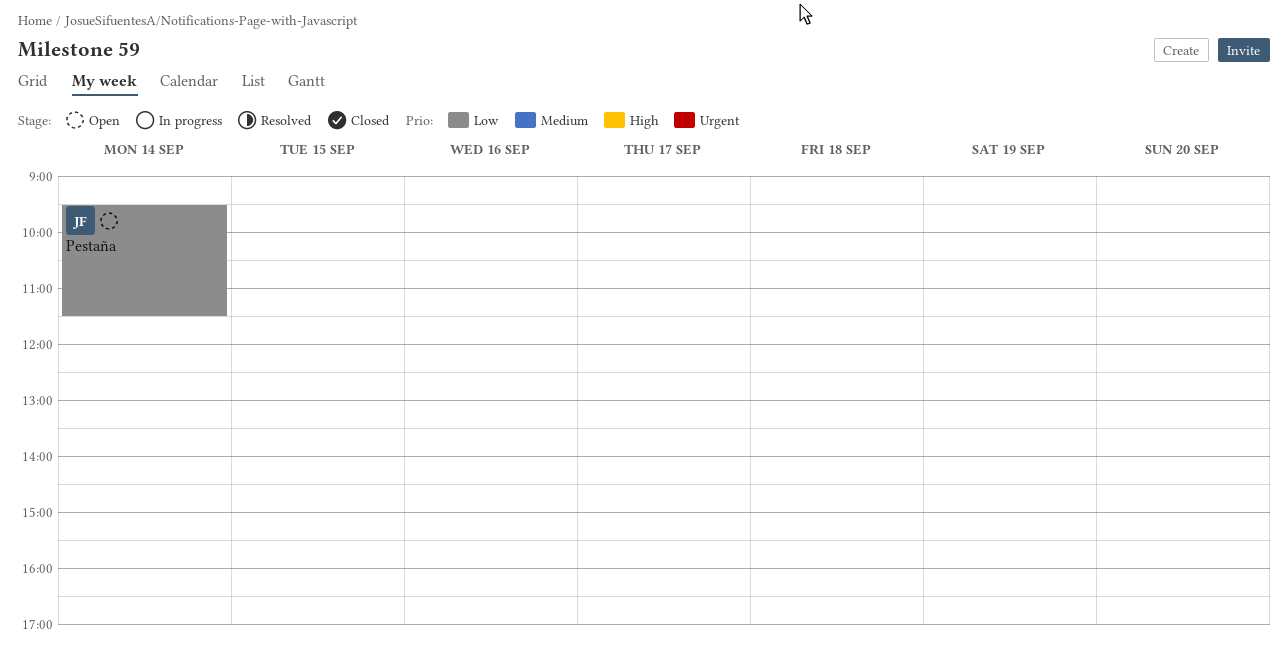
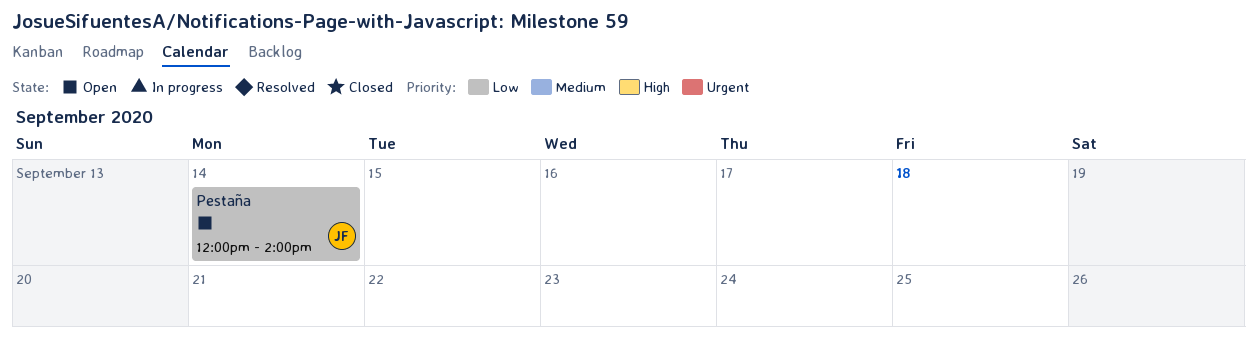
Pestaña, begins: 09:30 -> 12:00
Pestaña, ends: 11:30 -> 14:00

